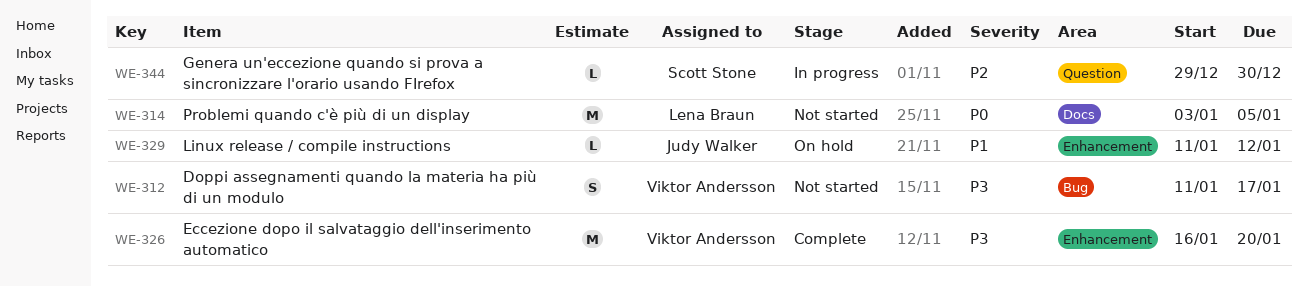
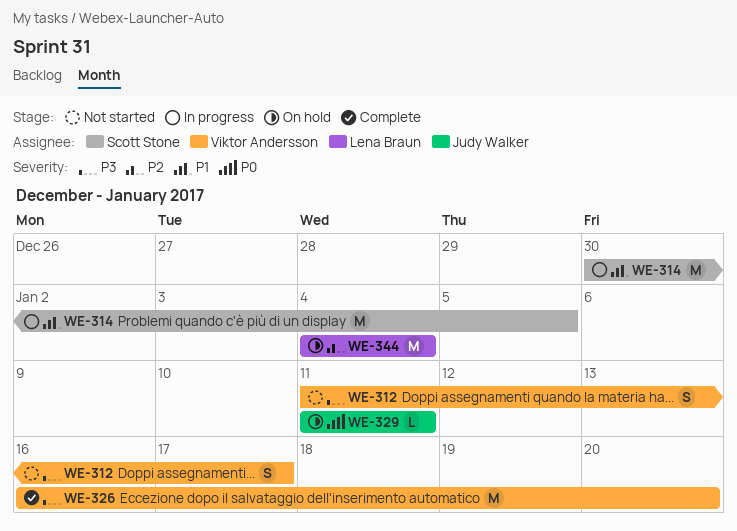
WE-314, status: Not started -> In progress
WE-314, owner: Lena Braun -> Scott Stone
WE-314, priority: P0 -> P1
WE-314, start: Jan 3 -> Dec 30
WE-329, priority: P1 -> P0
WE-329, due: Jan 12 -> Jan 11
WE-344, status: In progress -> On hold
WE-344, owner: Scott Stone -> Lena Braun
WE-344, estimate: L -> M
WE-344, start: Dec 29 -> Jan 4
WE-344, due: Dec 30 -> Jan 4

